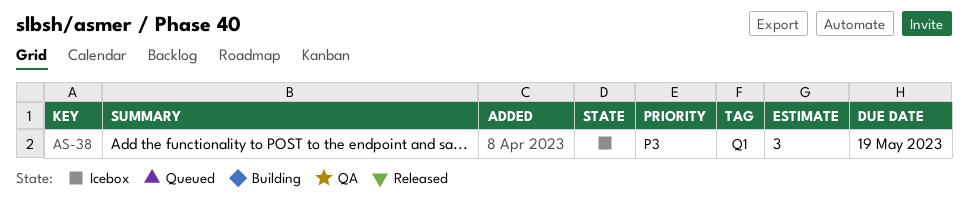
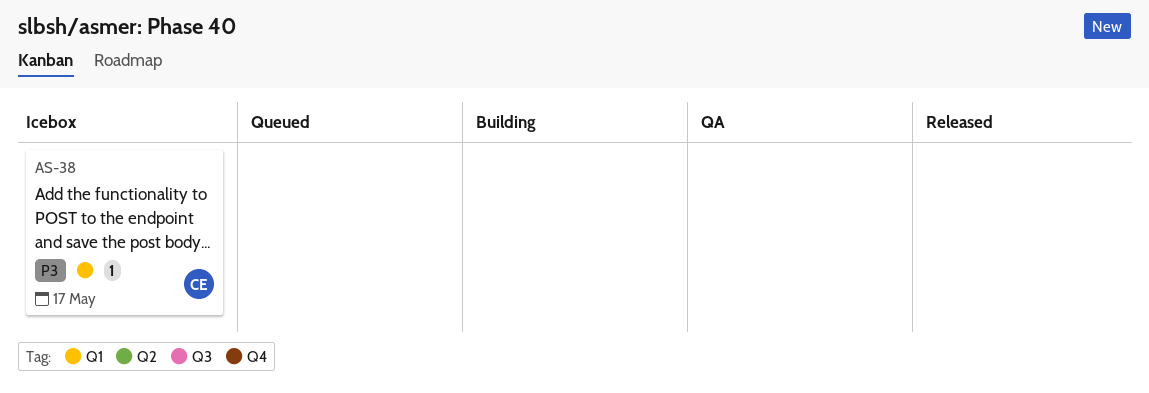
AS-38, estimate: 3 -> 1
AS-38, due: May 19 -> May 17

